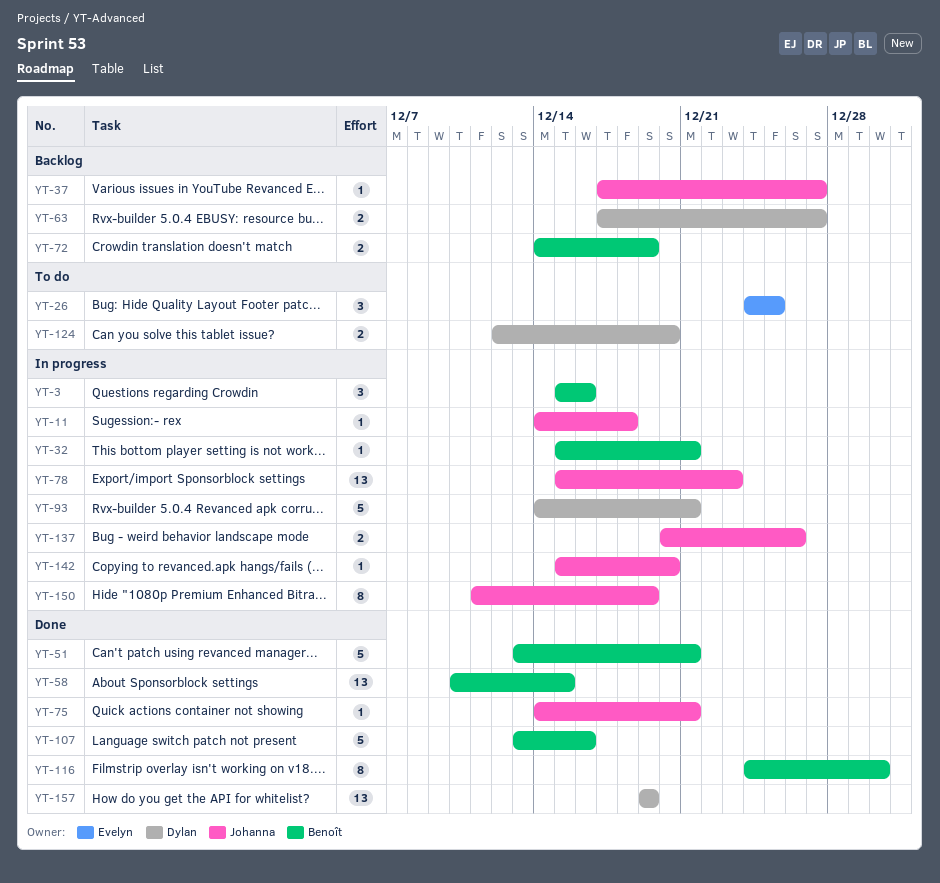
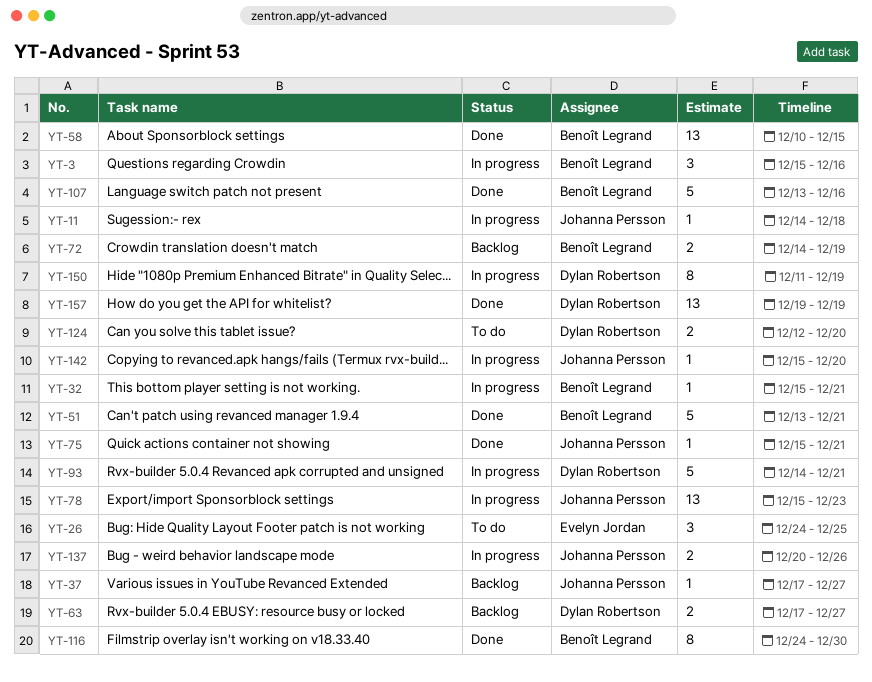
YT-75, start: Dec 14 -> Dec 15
YT-150, owner: Johanna Persson -> Dylan Robertson

